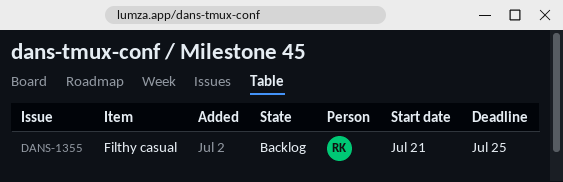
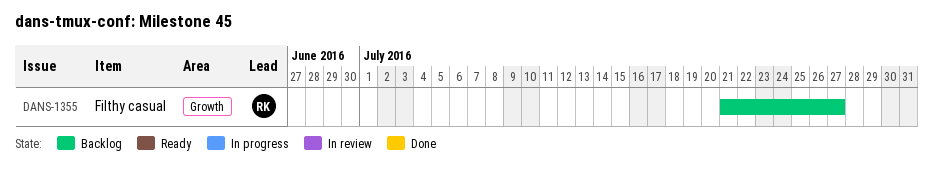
DANS-1355, due: Jul 25 -> Jul 27

